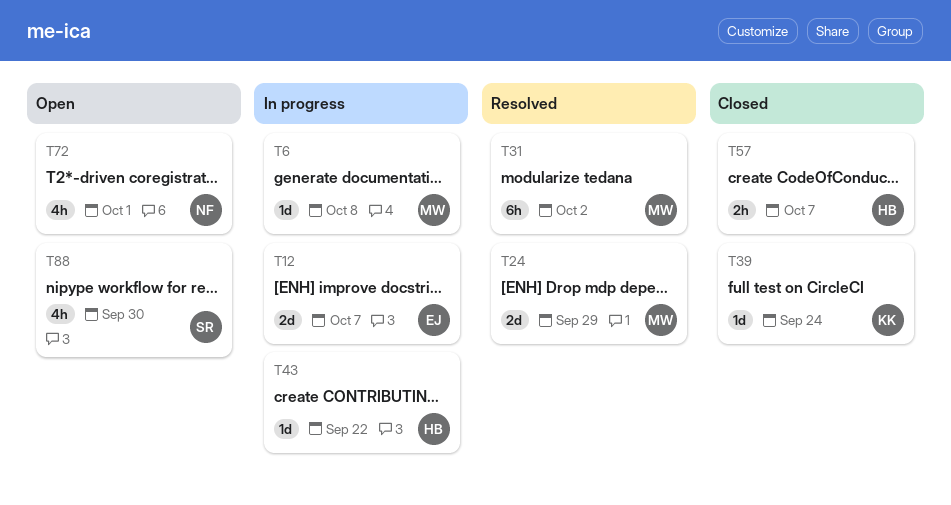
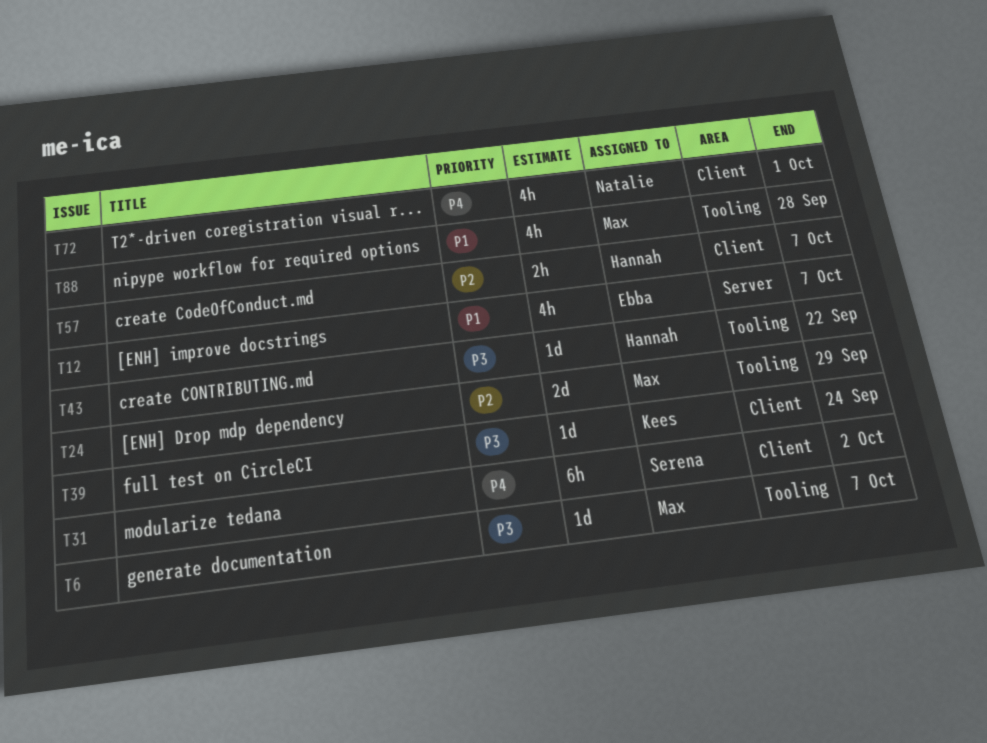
T6, due: Oct 8 -> Oct 7
T12, estimate: 2d -> 4h
T31, owner: Max -> Serena
T88, owner: Serena -> Max
T88, due: Sep 30 -> Sep 28

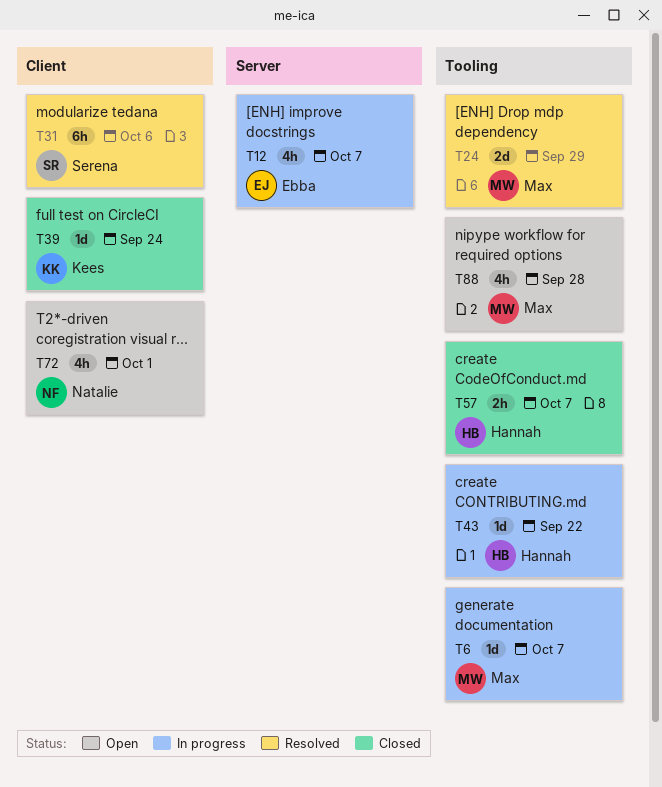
T31, due: Oct 2 -> Oct 6
T57, label: Client -> Tooling

